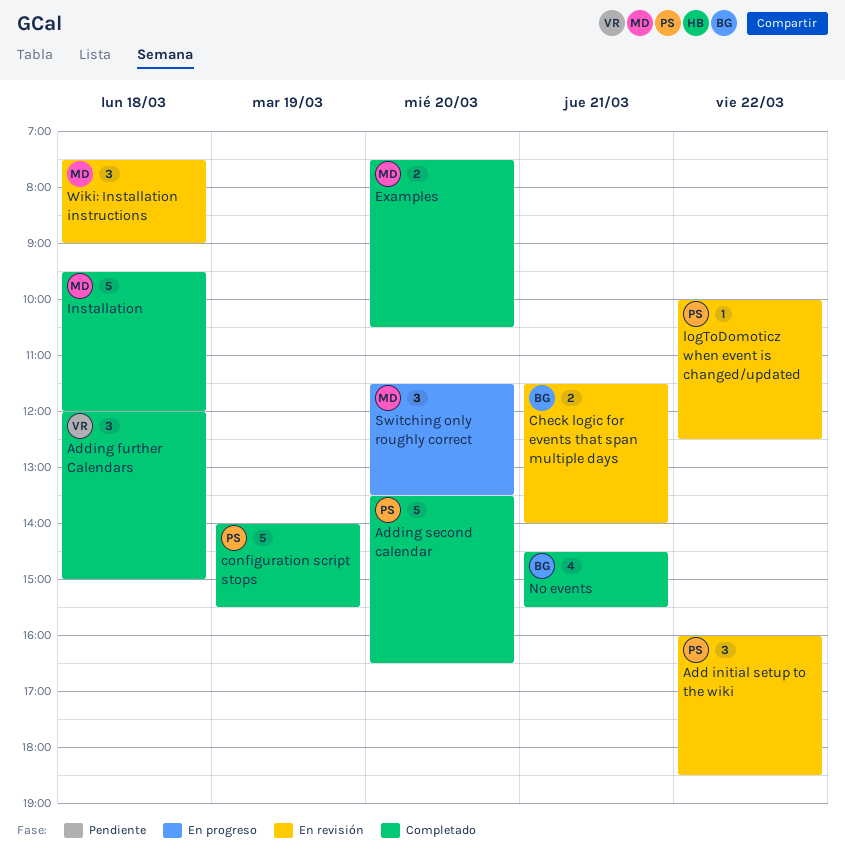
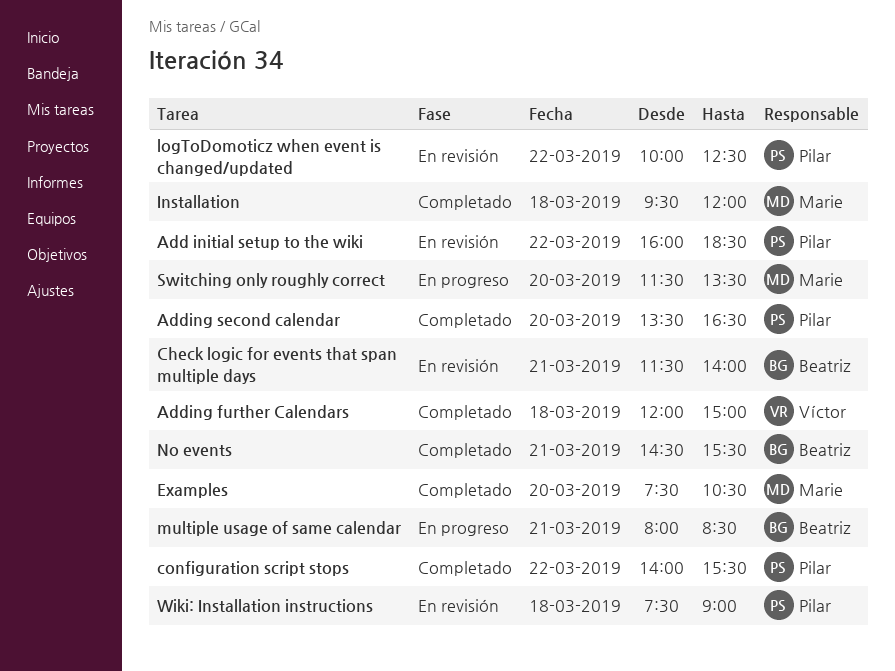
configuration script stops, day: Mar 19 -> Mar 22
multiple usage of same calendar: none -> present
Wiki: Installation instructions, owner: Marie -> Pilar

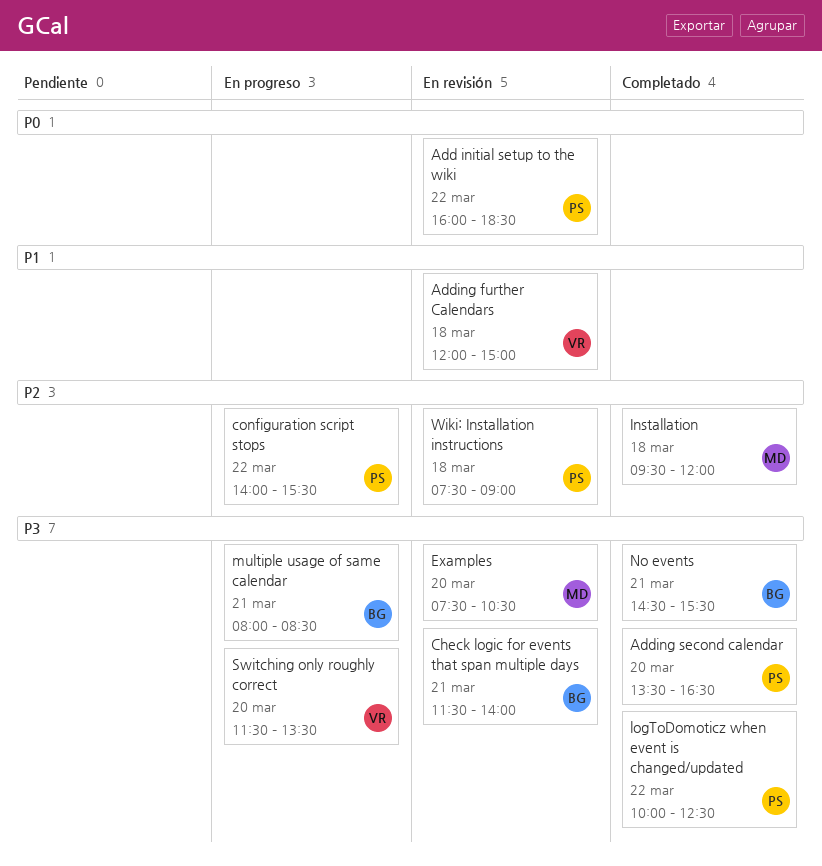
Adding further Calendars, status: Completado -> En revisión
configuration script stops, status: Completado -> En progreso
Examples, status: Completado -> En revisión
logToDomoticz when event is changed/updated, status: En revisión -> Completado
Switching only roughly correct, owner: Marie -> Víctor

